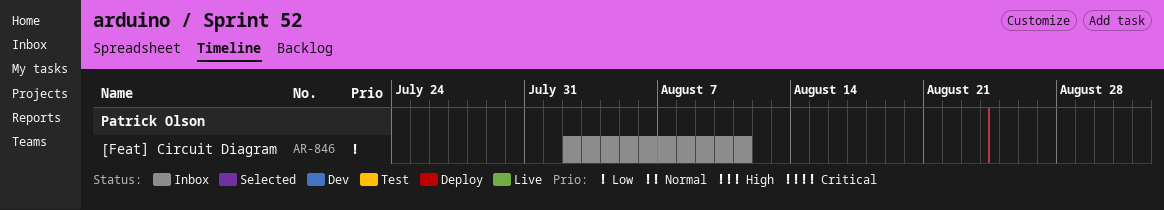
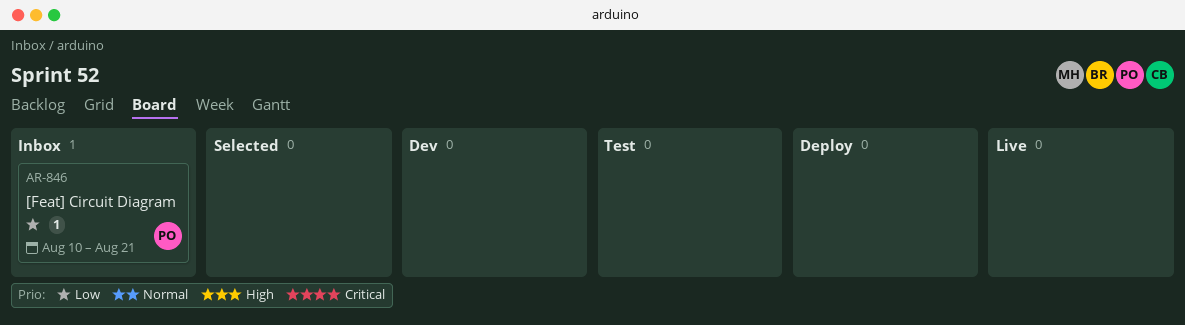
AR-846, start: Aug 2 -> Aug 10
AR-846, due: Aug 11 -> Aug 21

